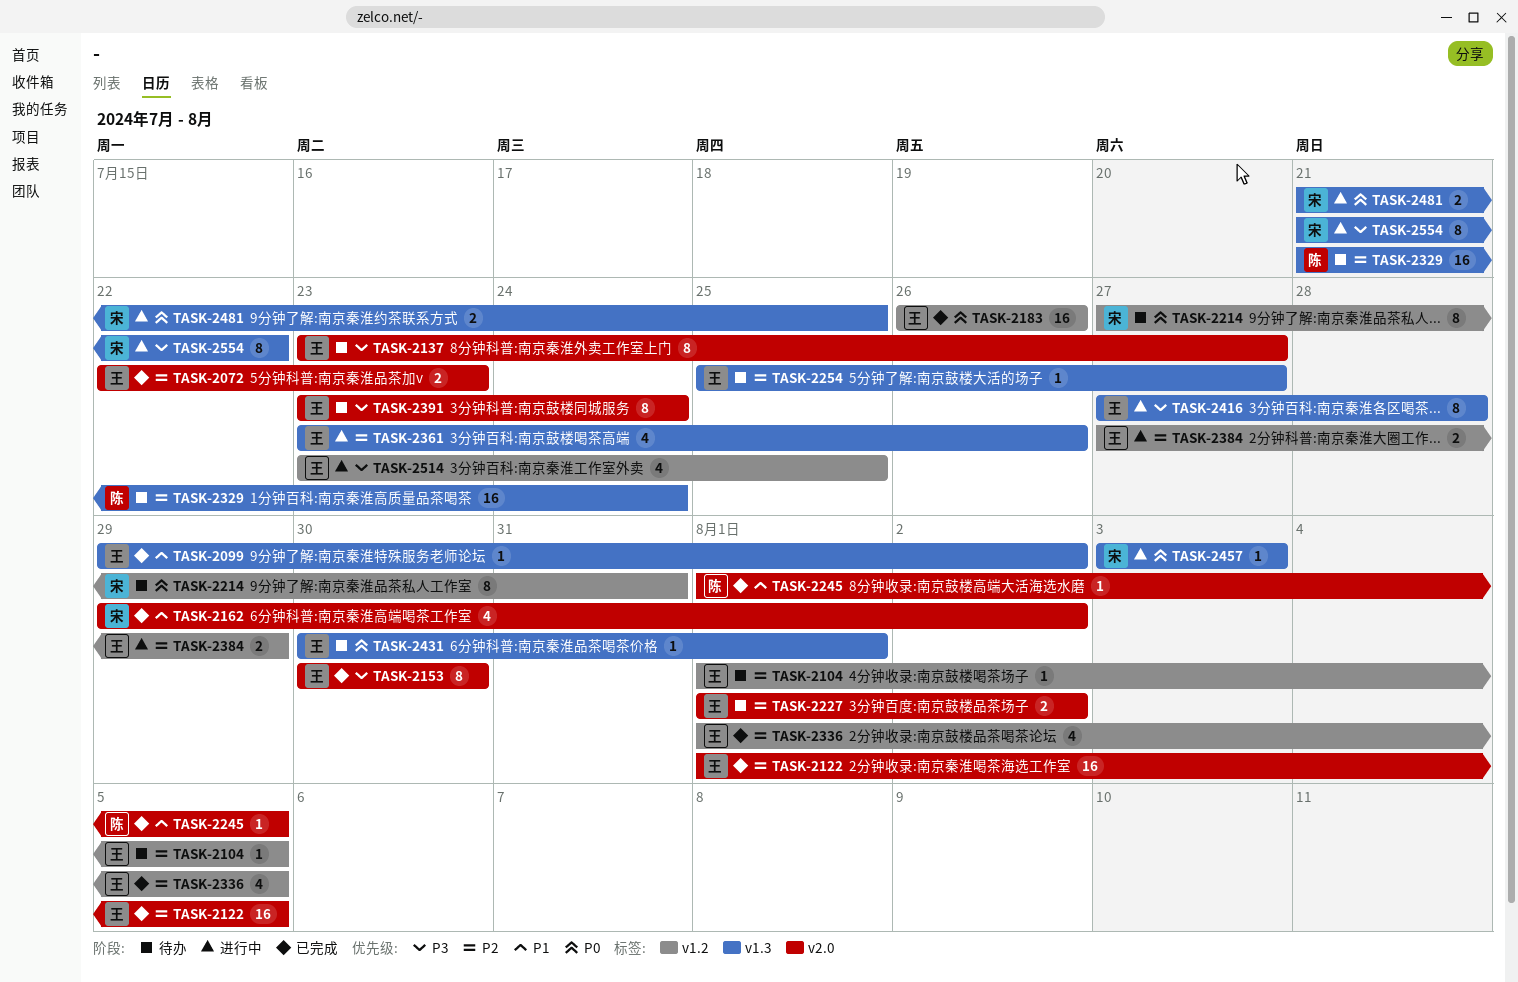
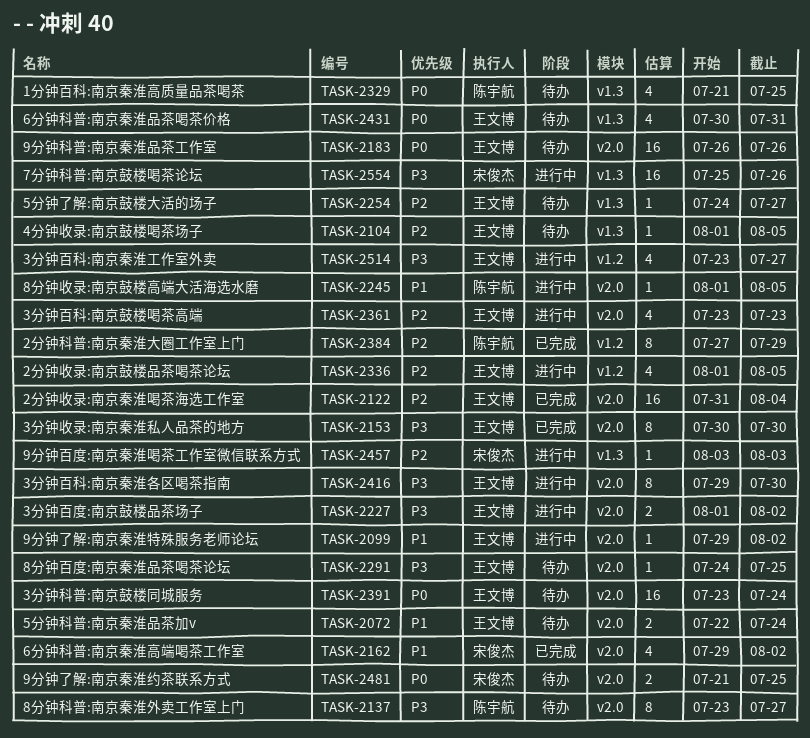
TASK-2072, status: 已完成 -> 待办
TASK-2072, priority: P2 -> P1
TASK-2072, due: Jul 23 -> Jul 24
TASK-2099, status: 已完成 -> 进行中
TASK-2099, label: v1.3 -> v2.0
TASK-2104, label: v1.2 -> v1.3
TASK-2122, start: Aug 1 -> Jul 31
TASK-2122, due: Aug 5 -> Aug 4
TASK-2137, owner: 王文博 -> 陈宇航
TASK-2183, status: 已完成 -> 待办
TASK-2183, label: v1.2 -> v2.0
TASK-2214: present -> none
TASK-2227, status: 待办 -> 进行中
TASK-2227, priority: P2 -> P3
TASK-2245, status: 已完成 -> 进行中
TASK-2254, start: Jul 25 -> Jul 24
TASK-2291: none -> present
TASK-2329, priority: P2 -> P0
TASK-2329, estimate: 16 -> 4
TASK-2329, due: Jul 24 -> Jul 25
TASK-2336, status: 已完成 -> 进行中
TASK-2361, label: v1.3 -> v2.0
TASK-2361, due: Jul 26 -> Jul 23
TASK-2384, status: 进行中 -> 已完成
TASK-2384, owner: 王文博 -> 陈宇航
TASK-2384, estimate: 2 -> 8
TASK-2391, priority: P3 -> P0
TASK-2391, estimate: 8 -> 16
TASK-2416, label: v1.3 -> v2.0
TASK-2416, start: Jul 27 -> Jul 29
TASK-2416, due: Jul 28 -> Jul 30
TASK-2431, estimate: 1 -> 4
TASK-2431, due: Aug 1 -> Jul 31
TASK-2457, priority: P0 -> P2
TASK-2481, status: 进行中 -> 待办
TASK-2481, label: v1.3 -> v2.0
TASK-2514, due: Jul 25 -> Jul 27
TASK-2554, estimate: 8 -> 16
TASK-2554, start: Jul 21 -> Jul 25
TASK-2554, due: Jul 22 -> Jul 26

